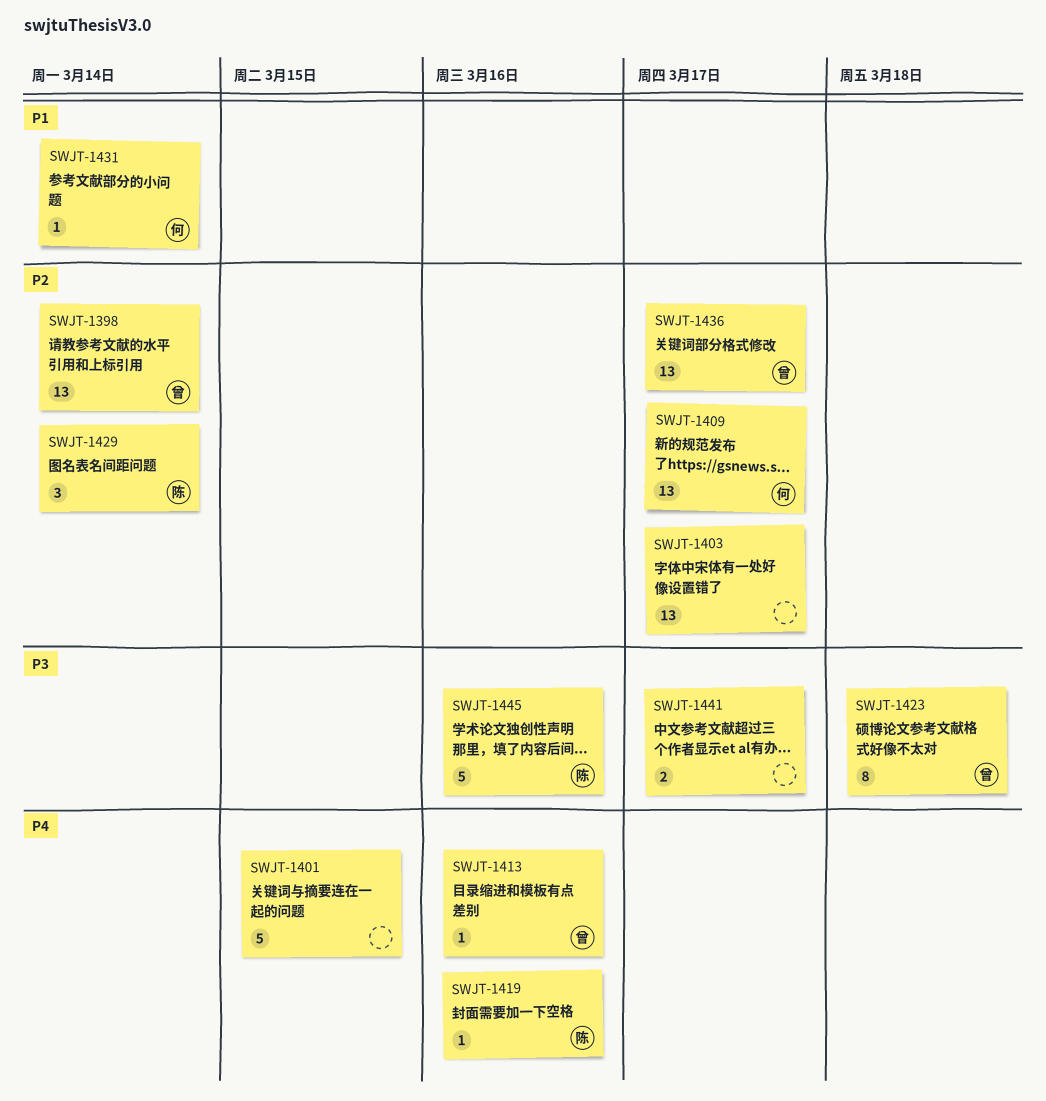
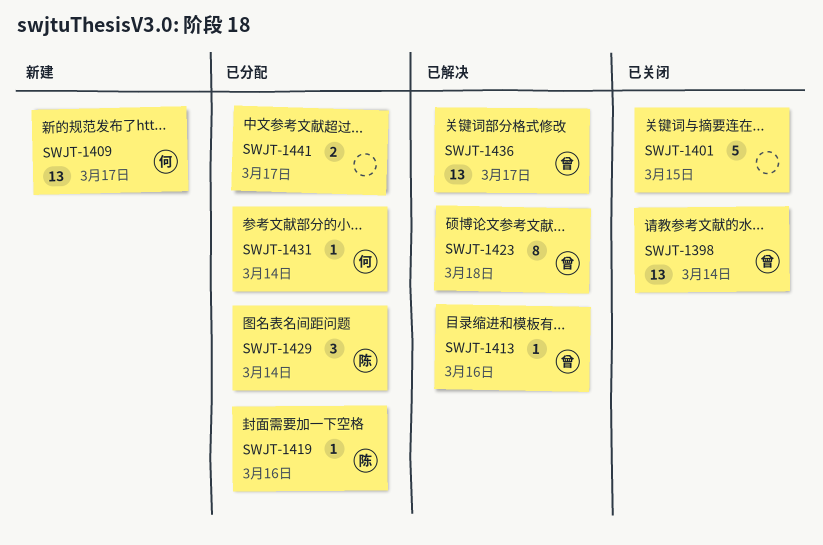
SWJT-1403: present -> none
SWJT-1445: present -> none

